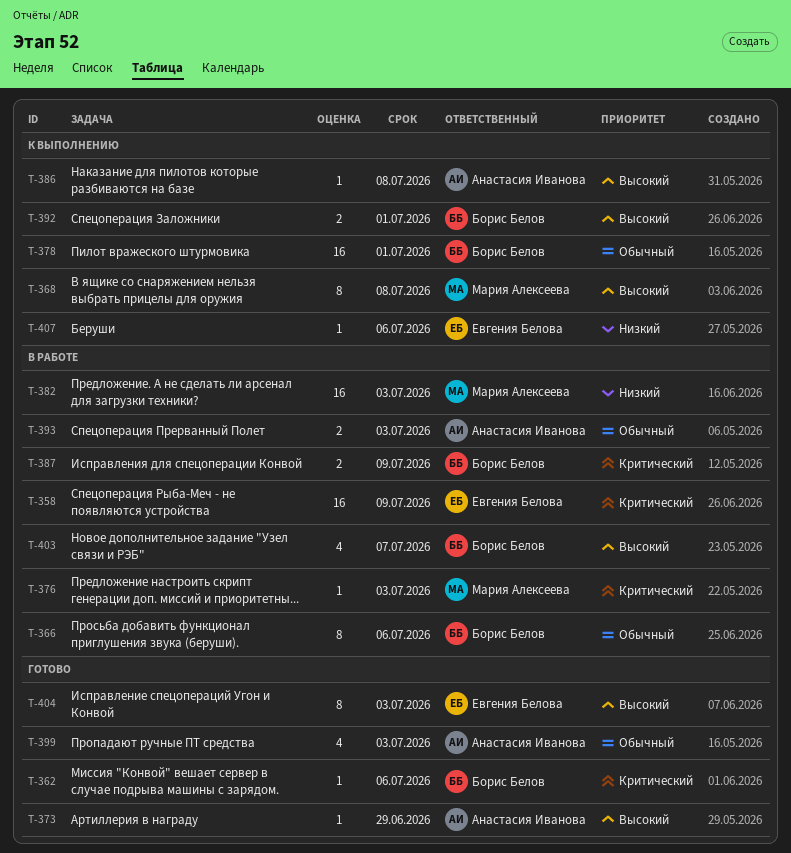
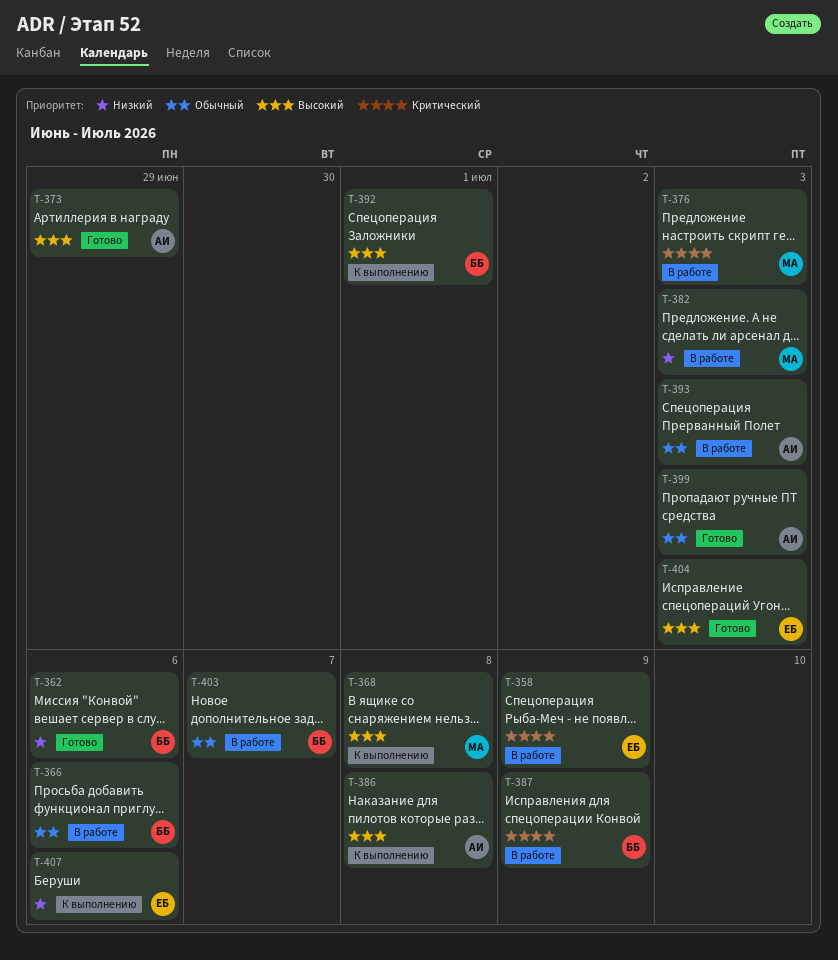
T-362, priority: Критический -> Низкий
T-378: present -> none
T-403, priority: Высокий -> Обычный

